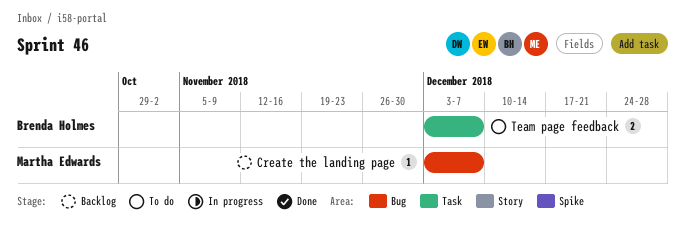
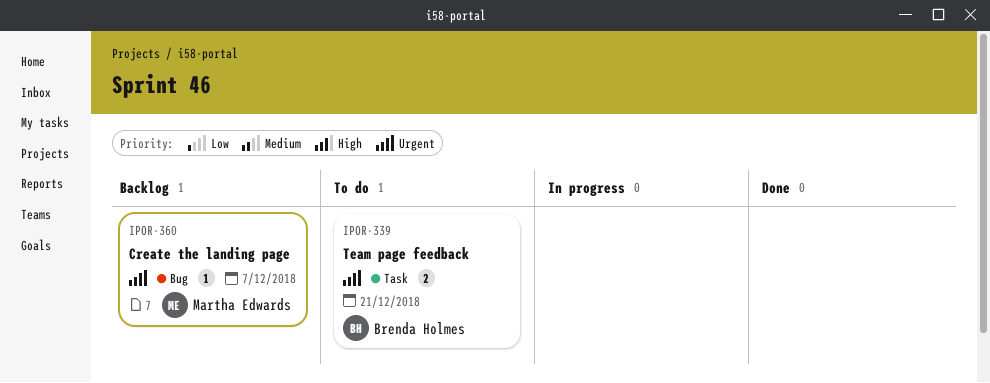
Team page feedback, due: Dec 7 -> Dec 21

